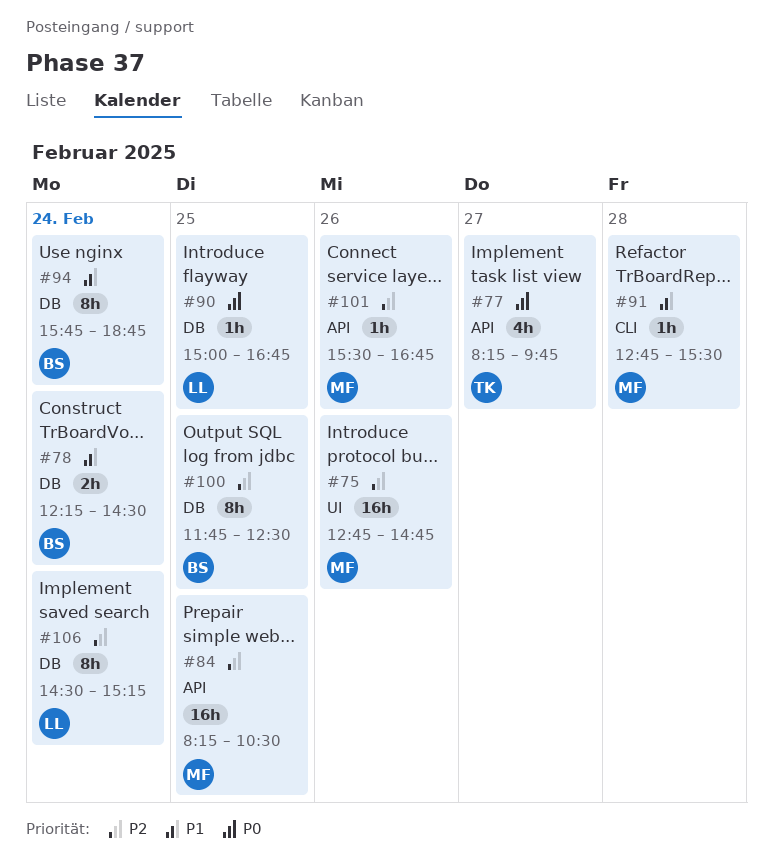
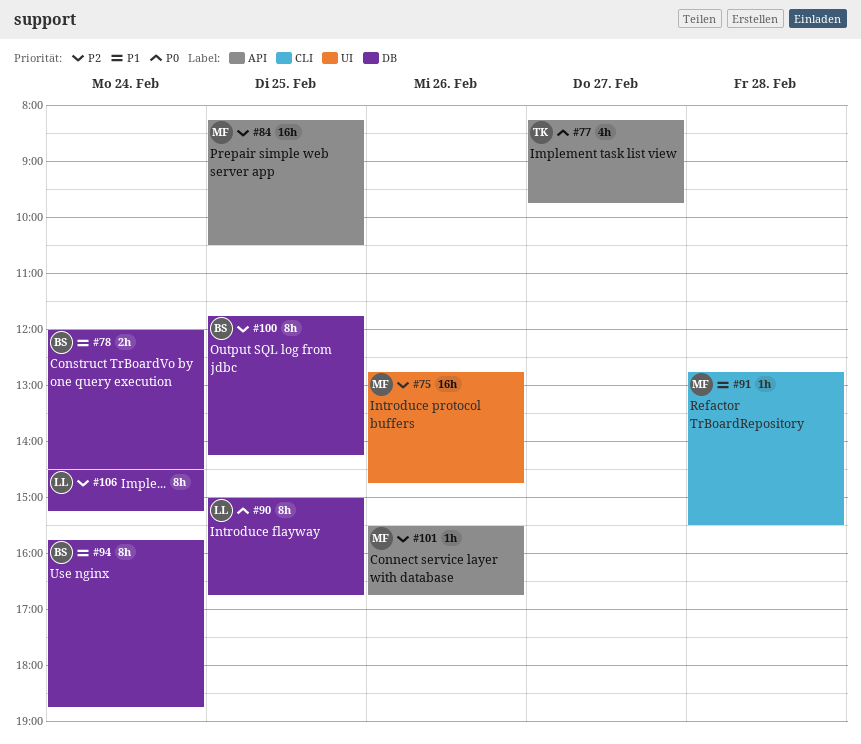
#78, begins: 12:15 -> 12:00
#90, estimate: 1h -> 8h
#100, ends: 12:30 -> 14:15

